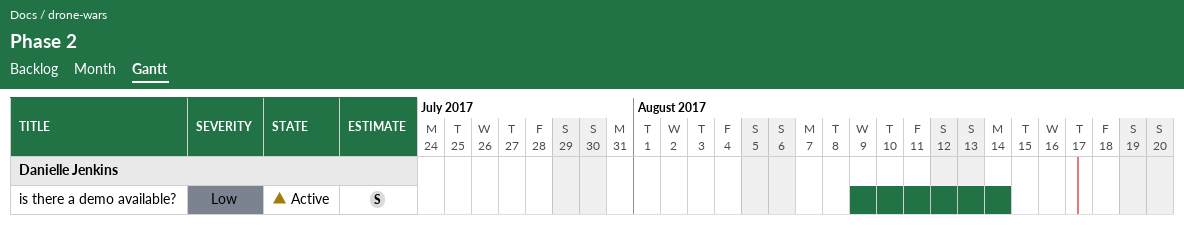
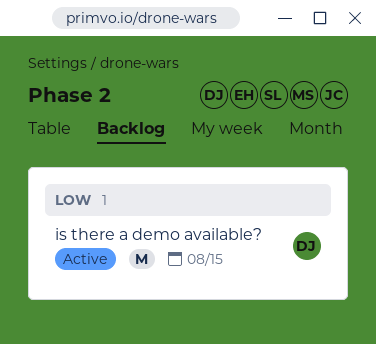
is there a demo available?, estimate: S -> M
is there a demo available?, due: Aug 14 -> Aug 15

